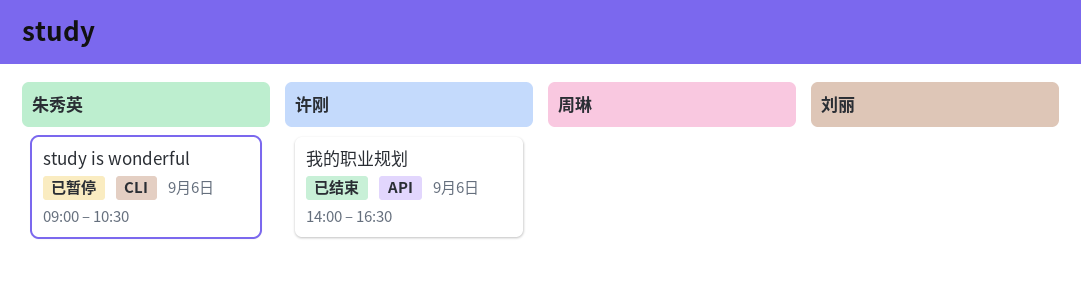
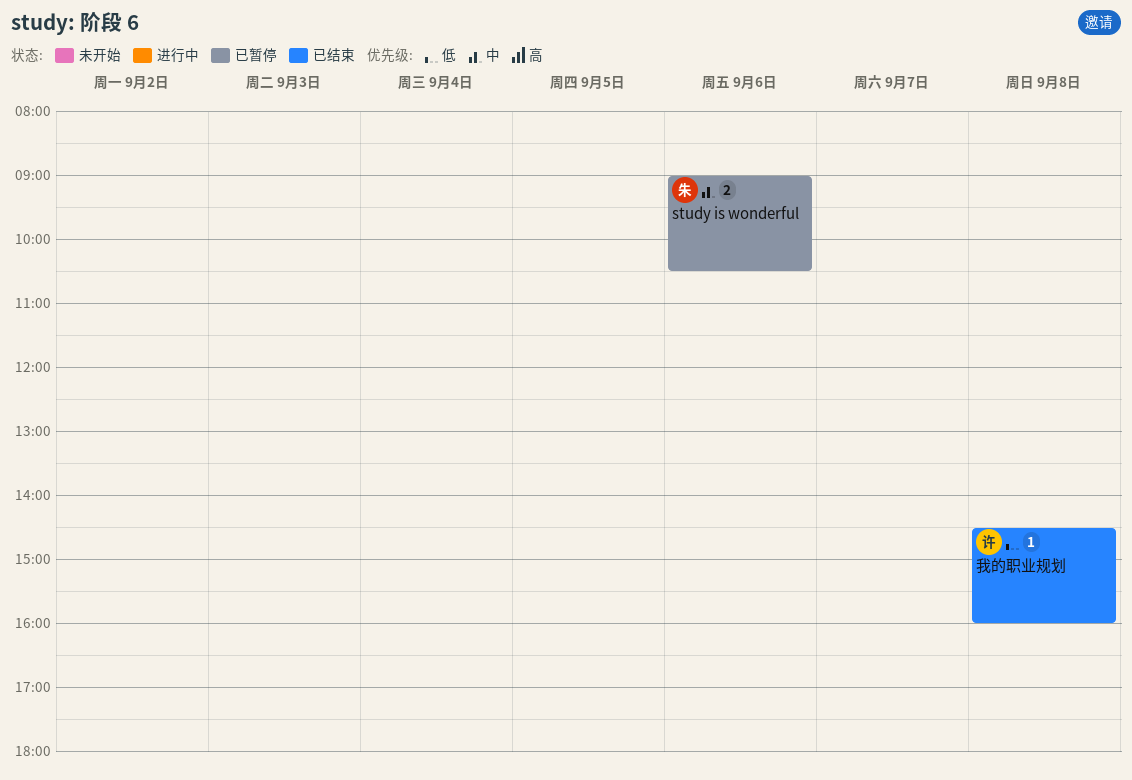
我的职业规划, day: Sep 6 -> Sep 8
我的职业规划, begins: 14:00 -> 14:30
我的职业规划, ends: 16:30 -> 16:00

